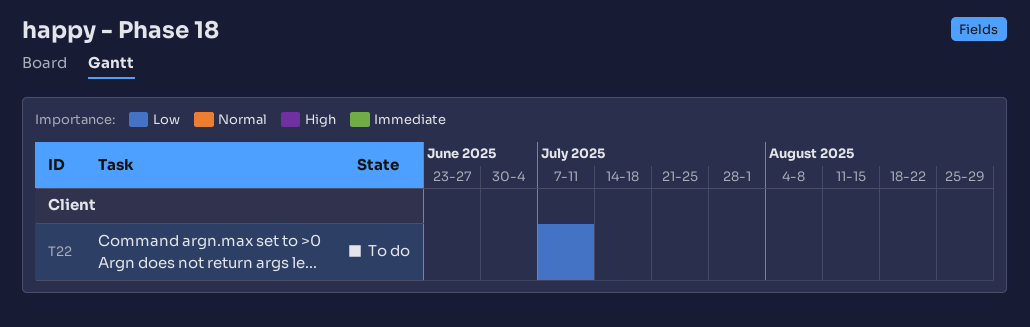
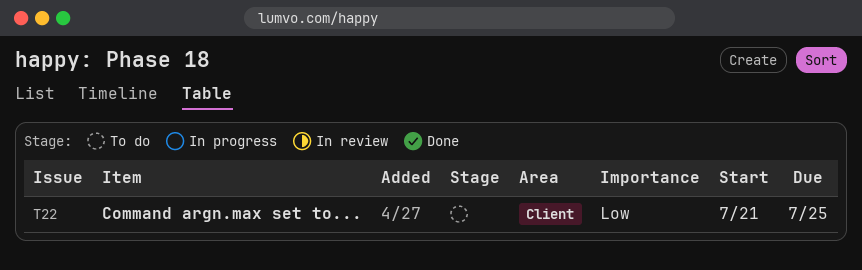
T22, start: Jul 7 -> Jul 21
T22, due: Jul 11 -> Jul 25

